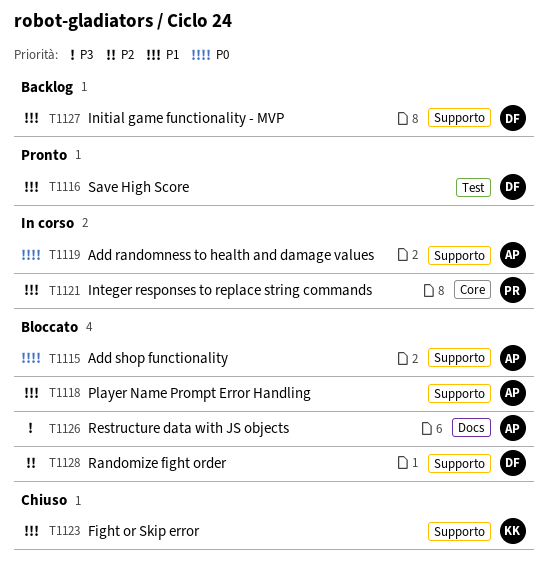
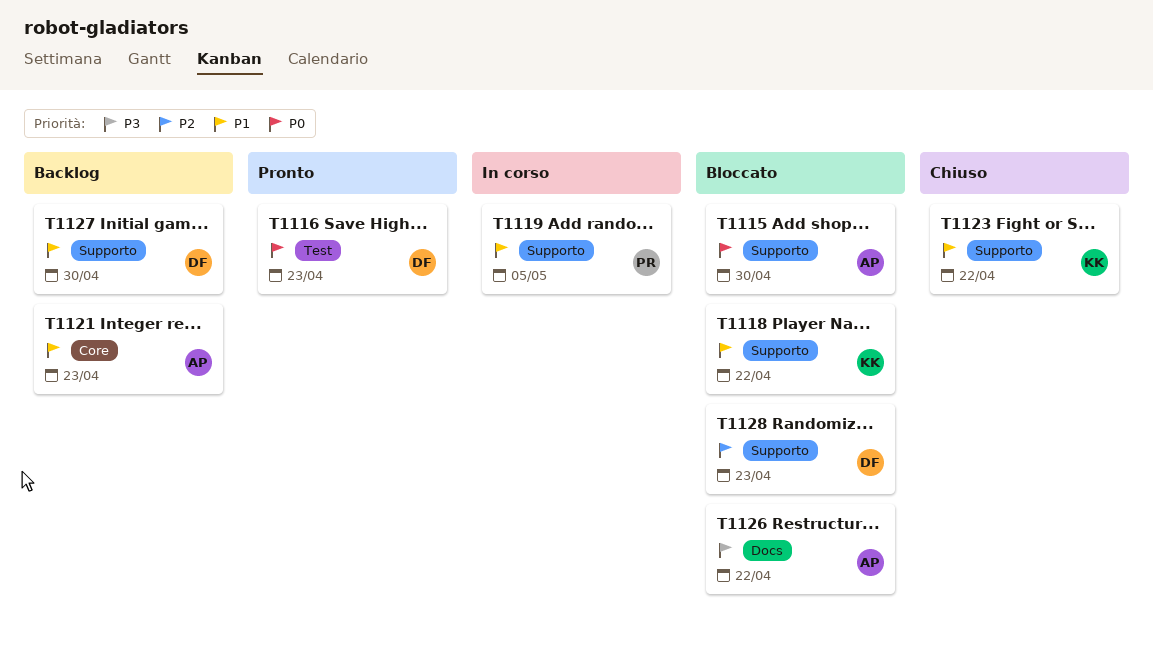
T1116, priority: P1 -> P0
T1118, owner: AP -> KK
T1119, owner: AP -> PR
T1119, priority: P0 -> P1
T1121, status: In corso -> Backlog
T1121, owner: PR -> AP

